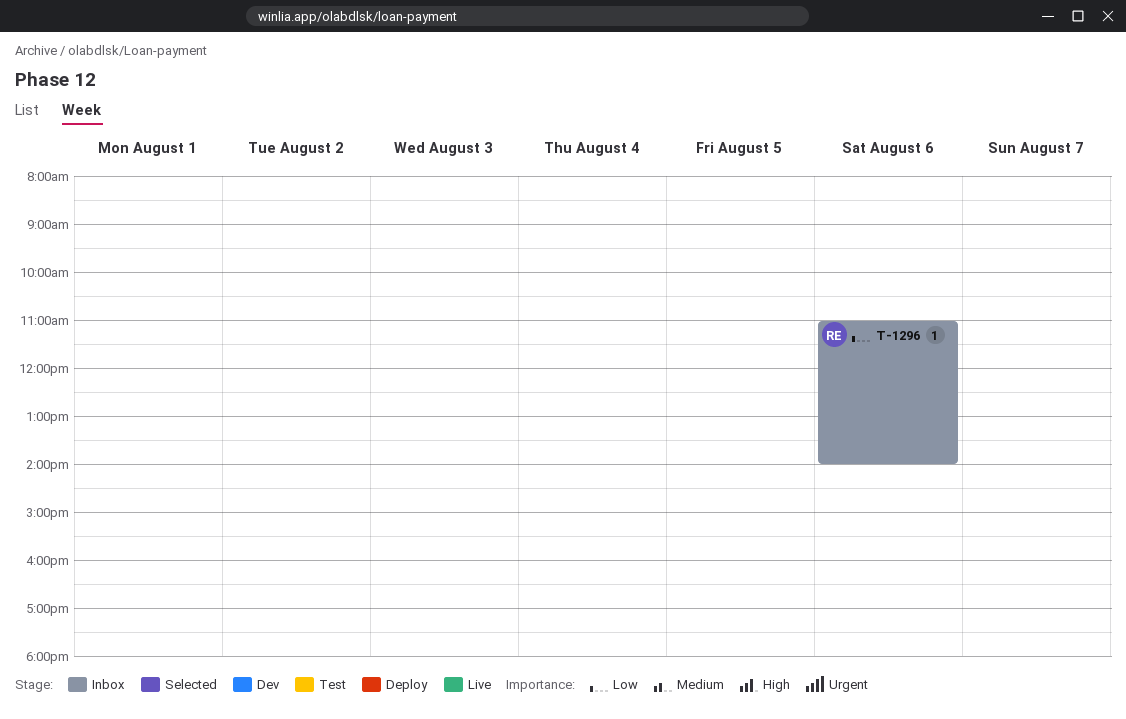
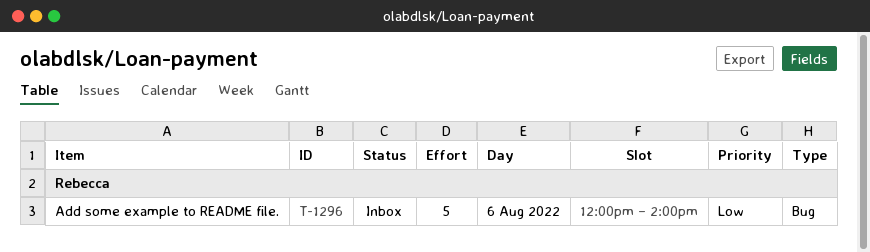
T-1296, estimate: 1 -> 5
T-1296, begins: 11:00 -> 12:00

